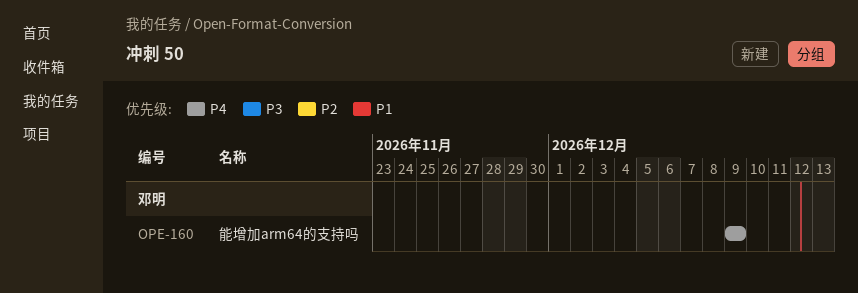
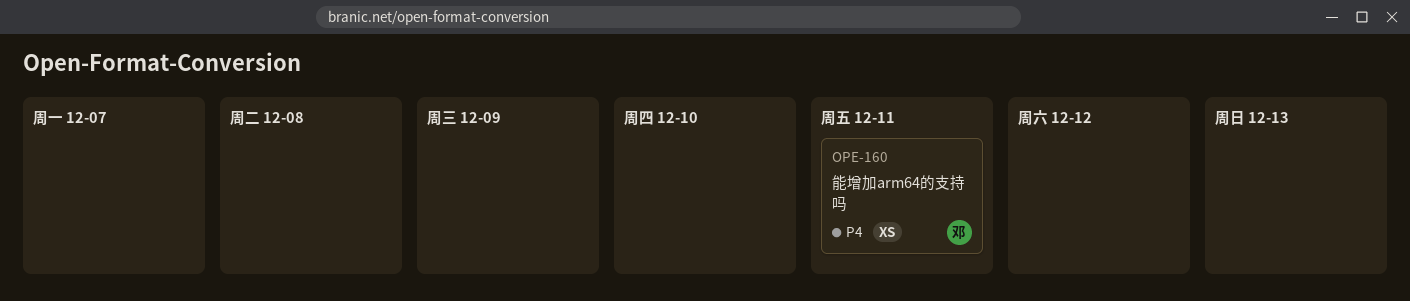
OPE-160, due: Dec 9 -> Dec 11

